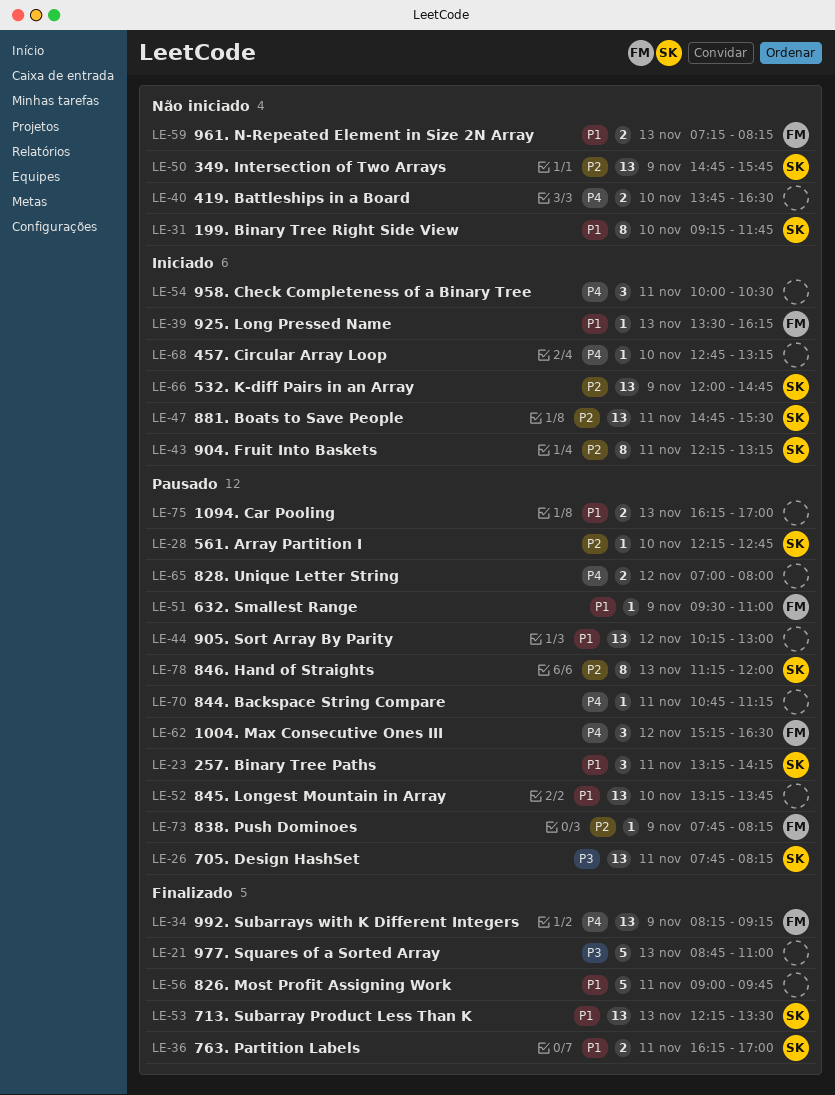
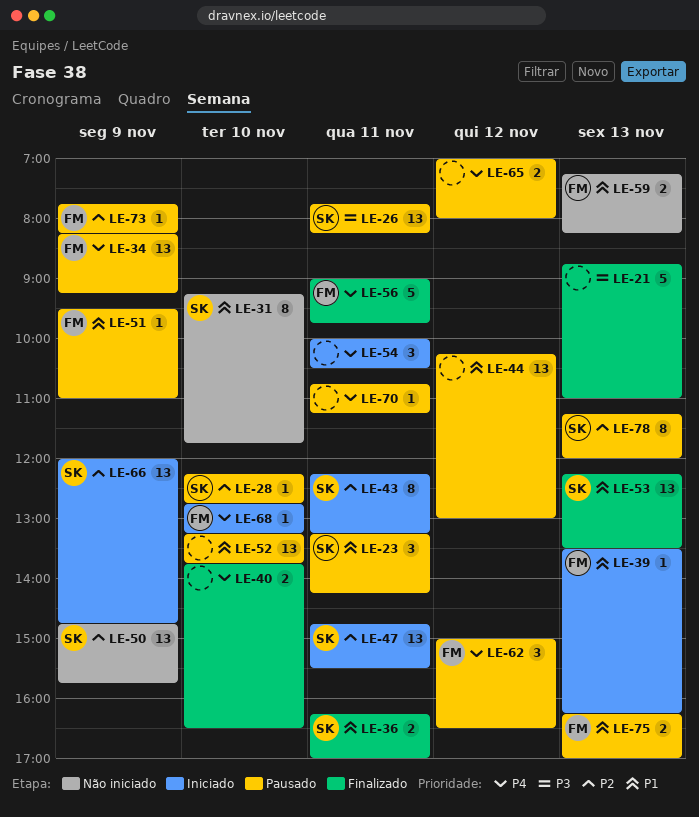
LE-34, status: Finalizado -> Pausado
LE-40, status: Não iniciado -> Finalizado
LE-56, owner: none -> FM
LE-56, priority: P1 -> P4
LE-62, begins: 15:15 -> 15:00
LE-68, owner: none -> FM
LE-75, owner: none -> FM

